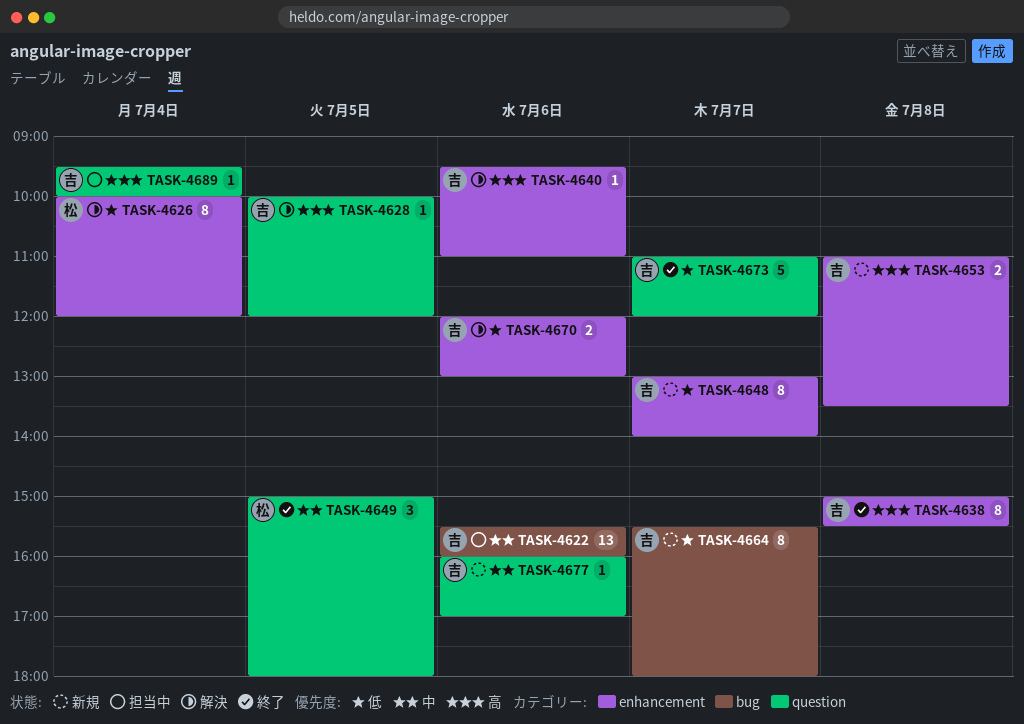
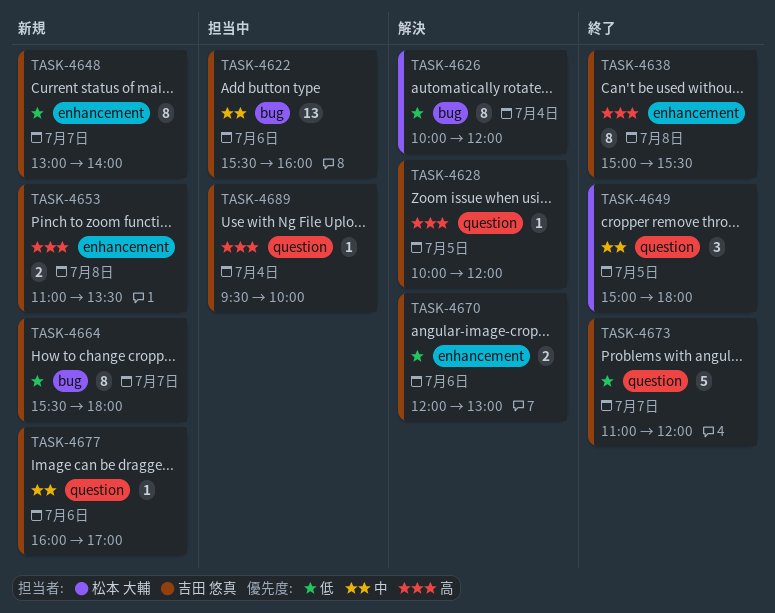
TASK-4626, label: enhancement -> bug
TASK-4640: present -> none

